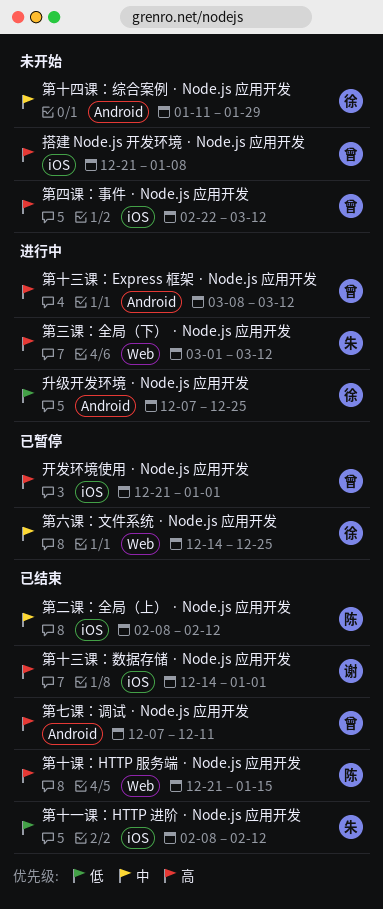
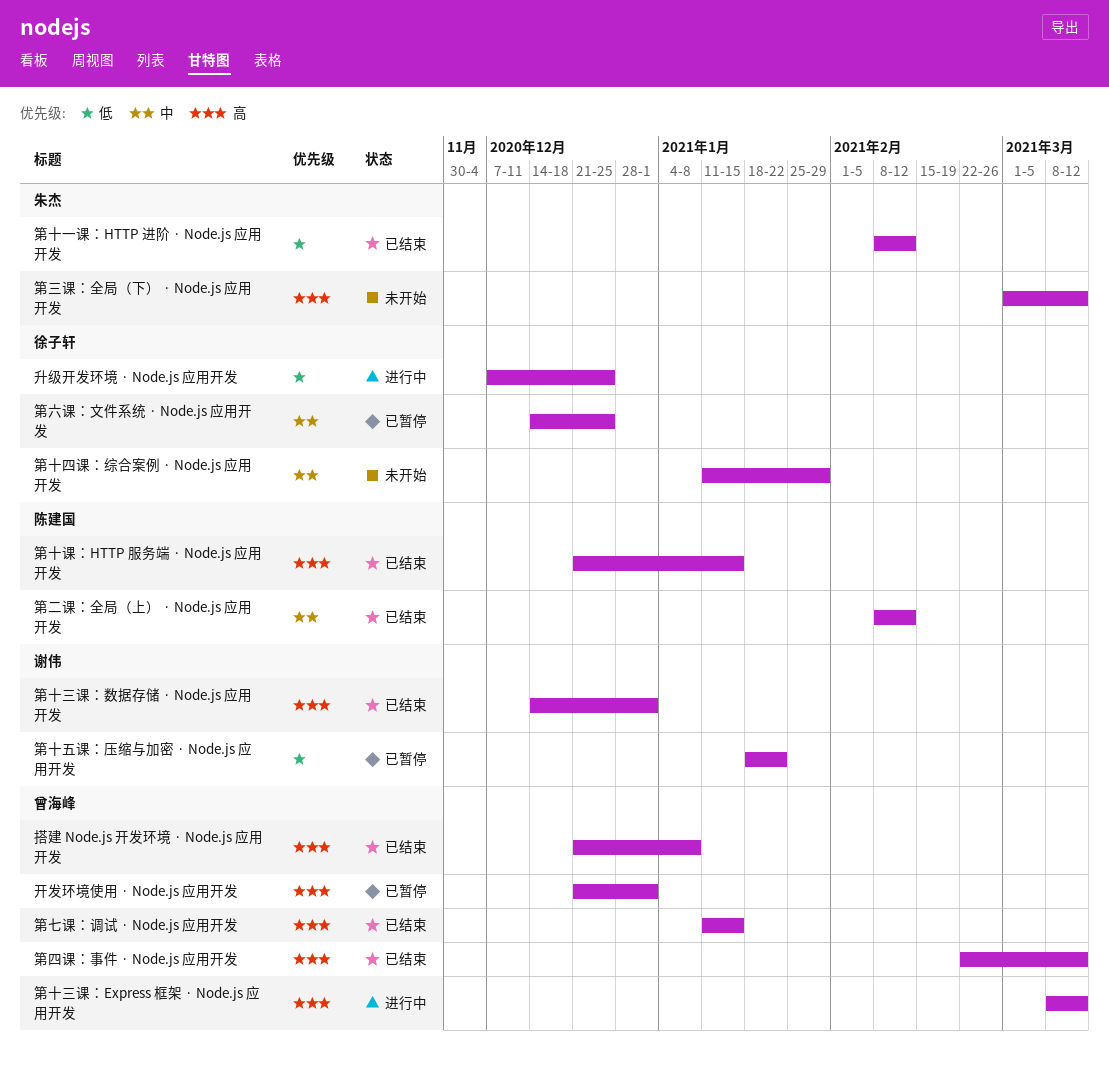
搭建 Node.js 开发环境 · Node.js 应用开发, status: 未开始 -> 已结束
第七课：调试 · Node.js 应用开发, start: Dec 7 -> Jan 11
第七课：调试 · Node.js 应用开发, due: Dec 11 -> Jan 15
第三课：全局（下） · Node.js 应用开发, status: 进行中 -> 未开始
第十五课：压缩与加密 · Node.js 应用开发: none -> present
第四课：事件 · Node.js 应用开发, status: 未开始 -> 已结束

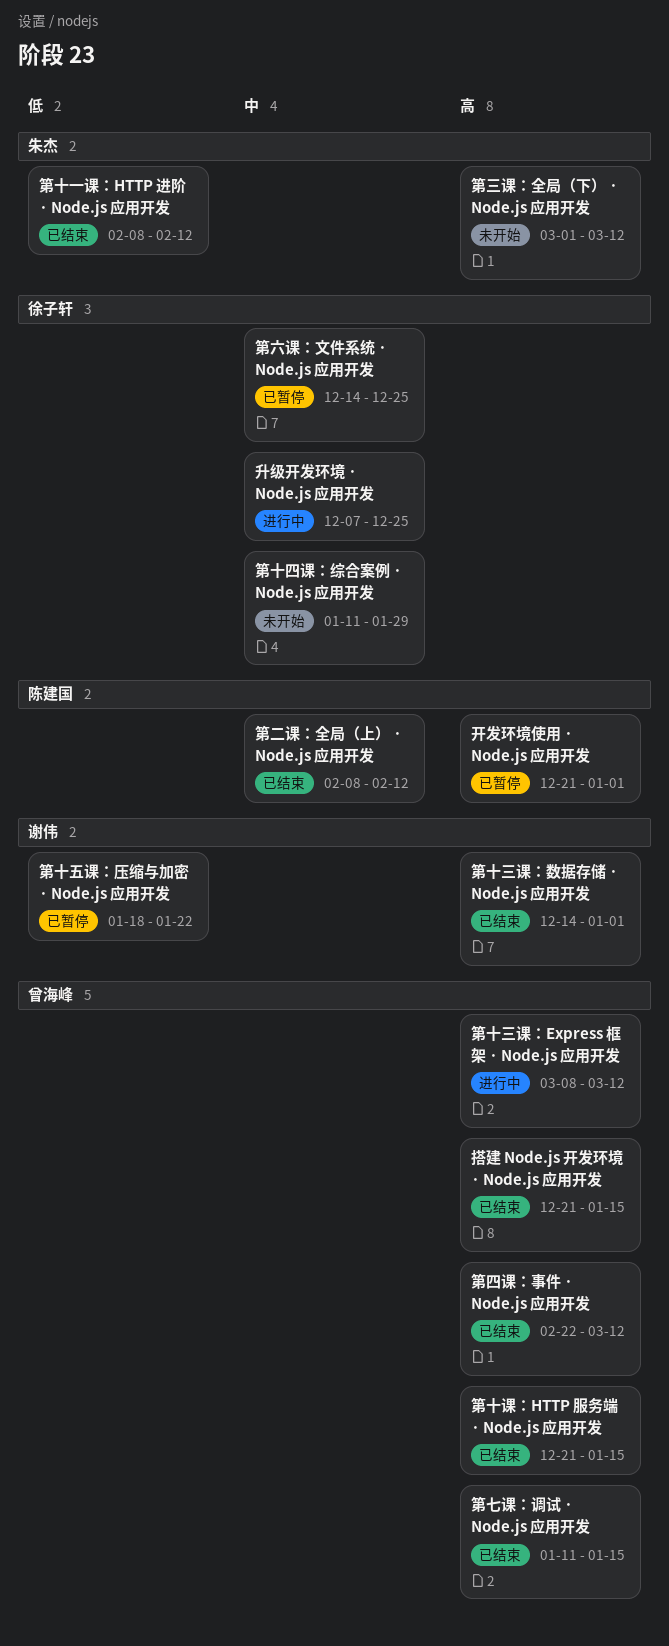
升级开发环境 · Node.js 应用开发, priority: 低 -> 中
开发环境使用 · Node.js 应用开发, owner: 曾海峰 -> 陈建国
搭建 Node.js 开发环境 · Node.js 应用开发, due: Jan 8 -> Jan 15
第十课：HTTP 服务端 · Node.js 应用开发, owner: 陈建国 -> 曾海峰

